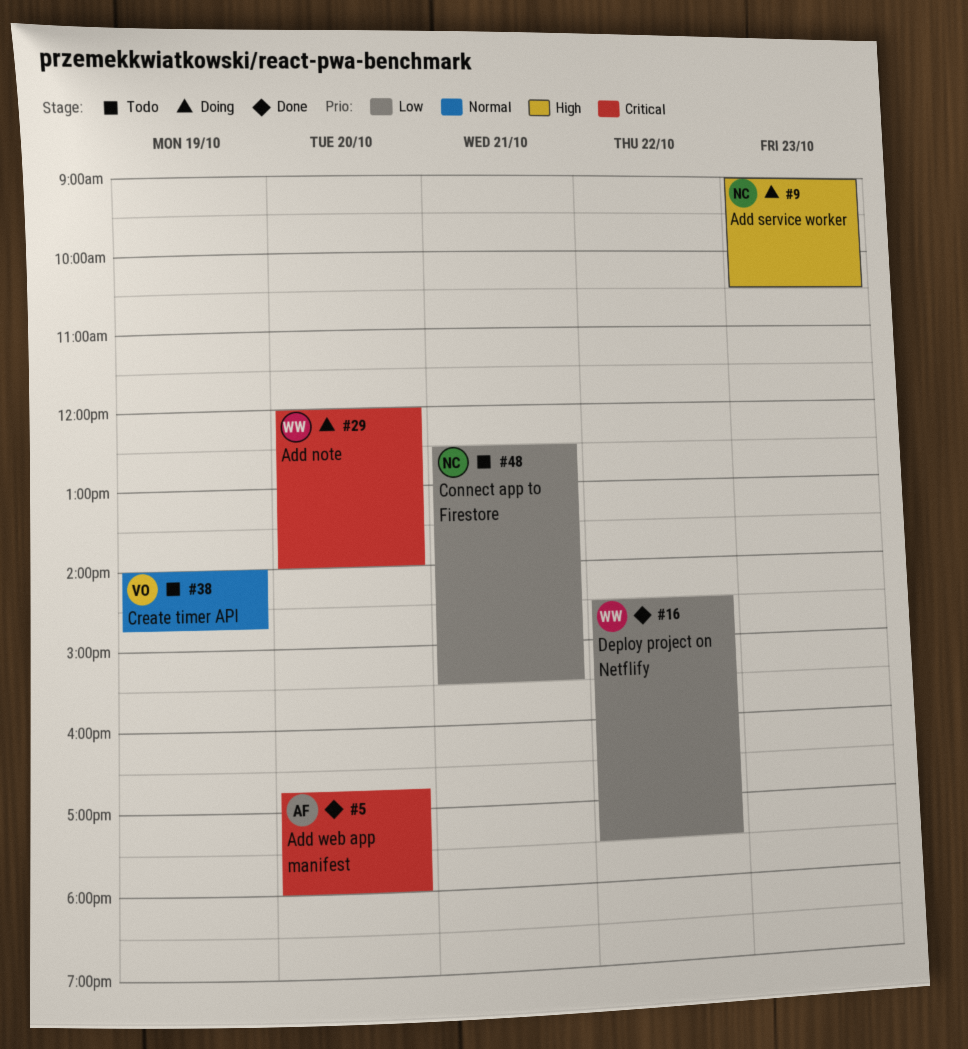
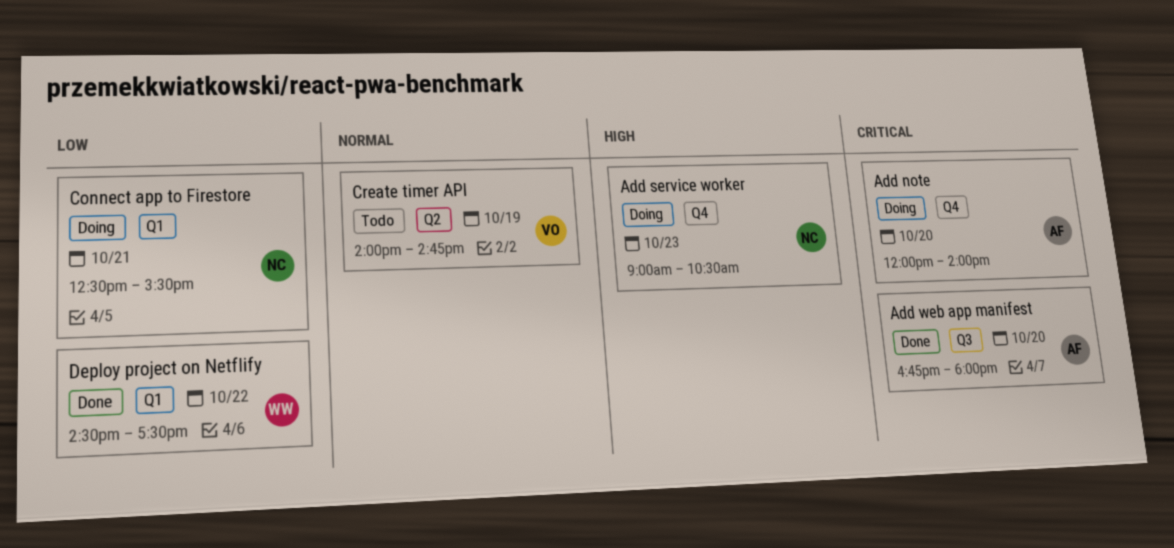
Add note, owner: WW -> AF
Connect app to Firestore, status: Todo -> Doing

